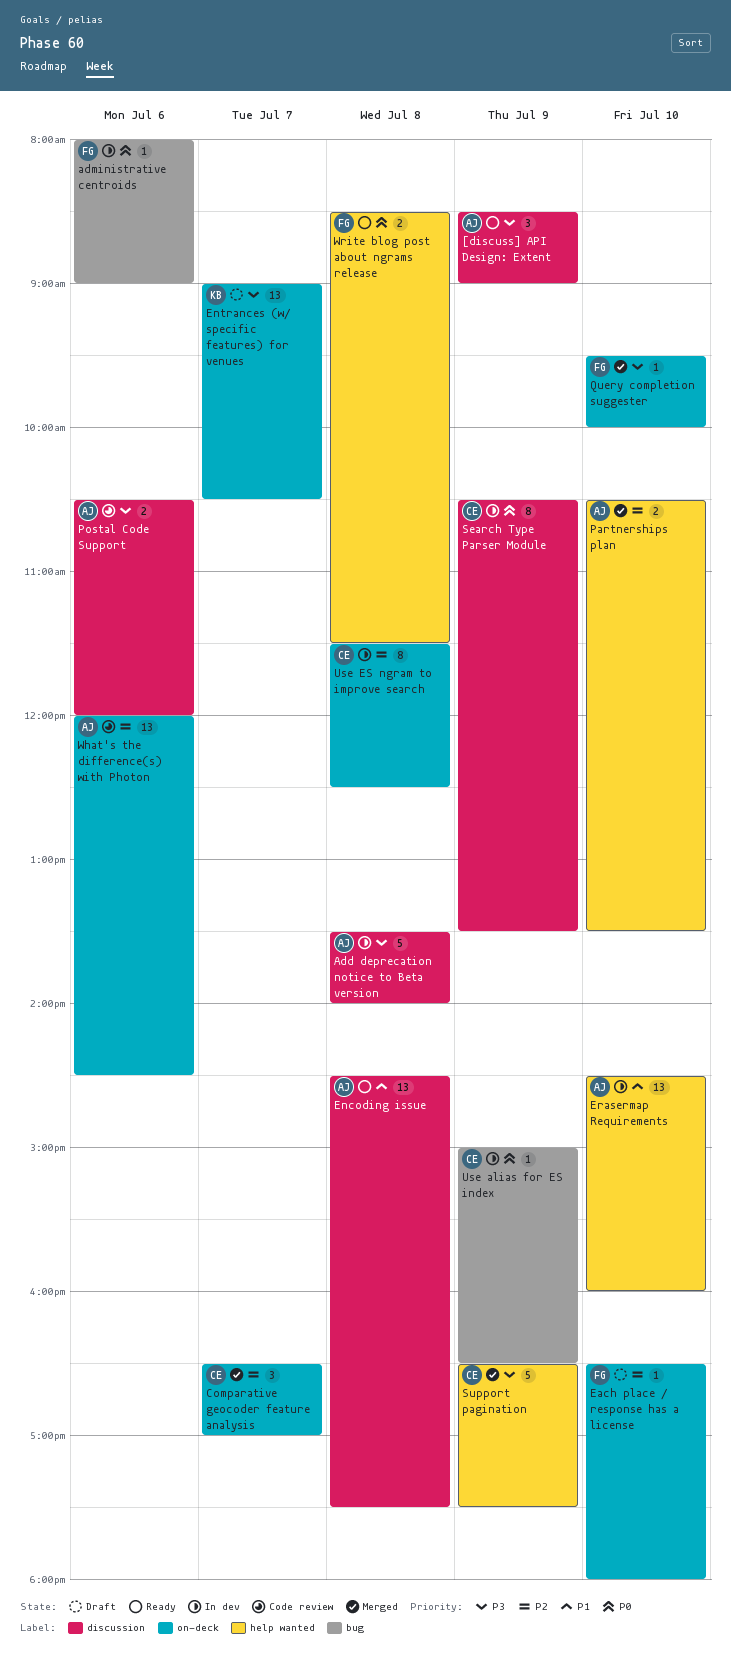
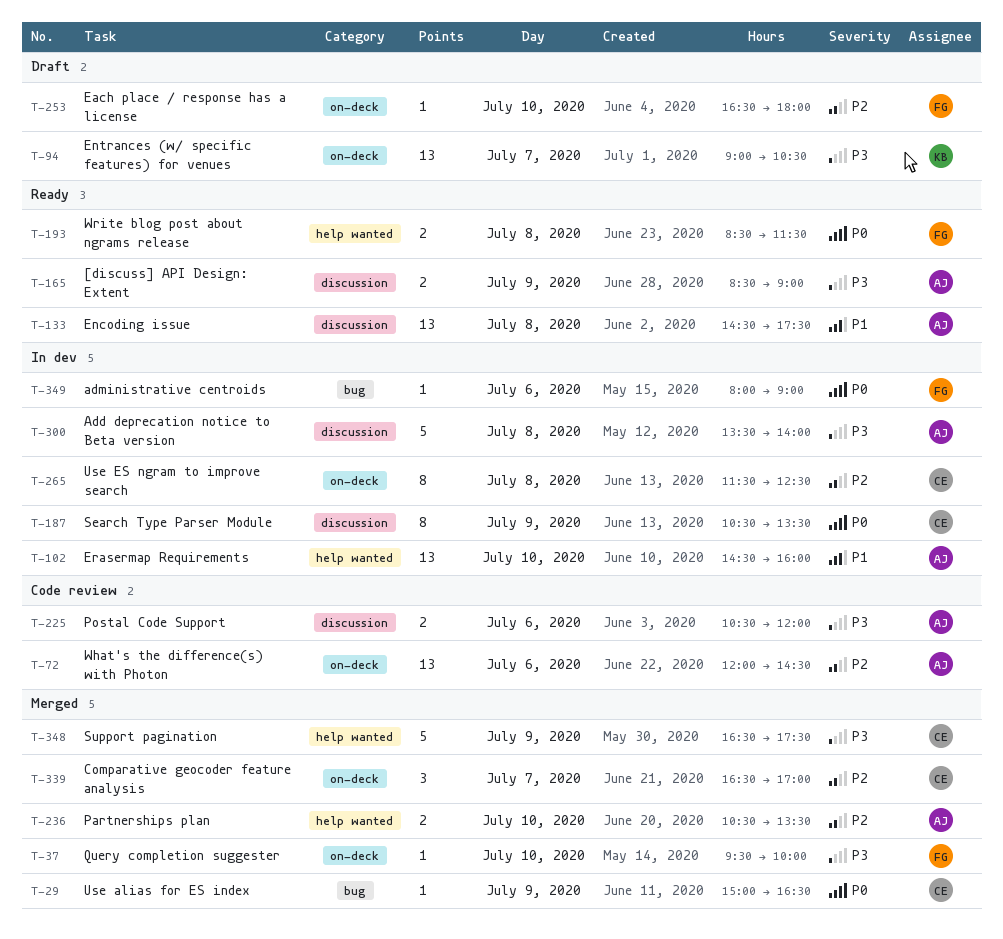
[discuss] API Design: Extent, estimate: 3 -> 2
Use alias for ES index, status: In dev -> Merged

